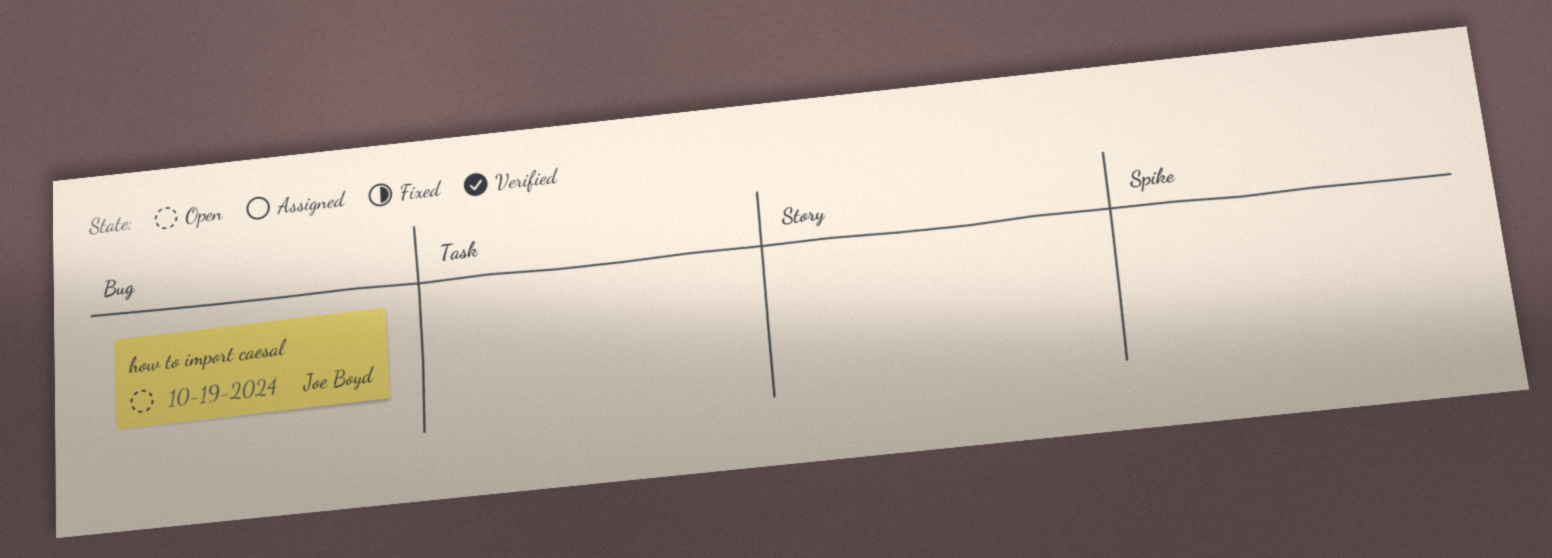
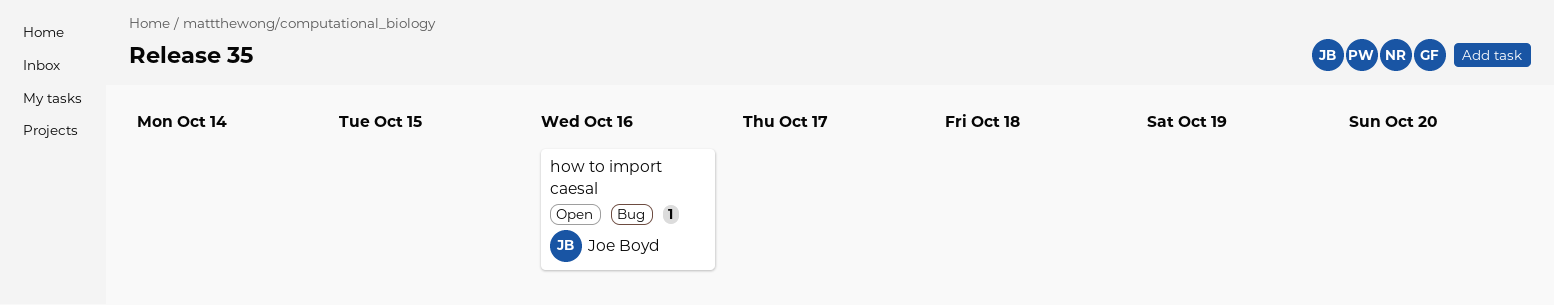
how to import caesal, due: Oct 19 -> Oct 16

